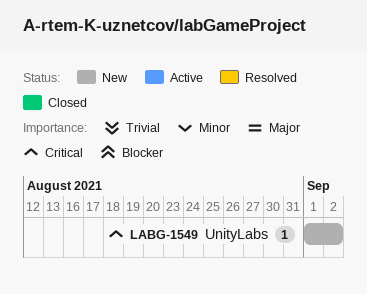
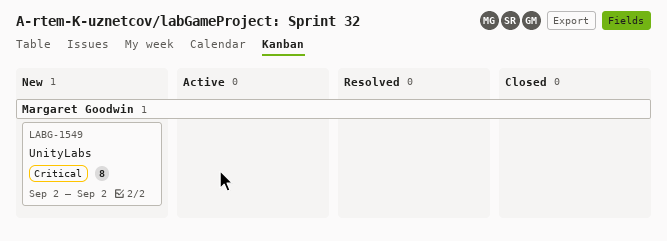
LABG-1549, estimate: 1 -> 8
LABG-1549, start: Sep 1 -> Sep 2

